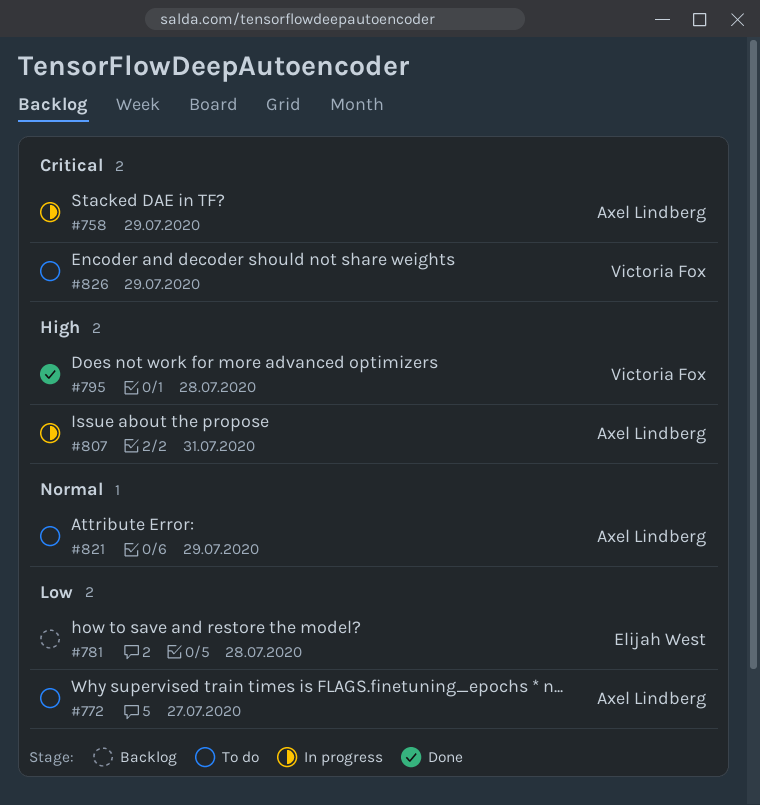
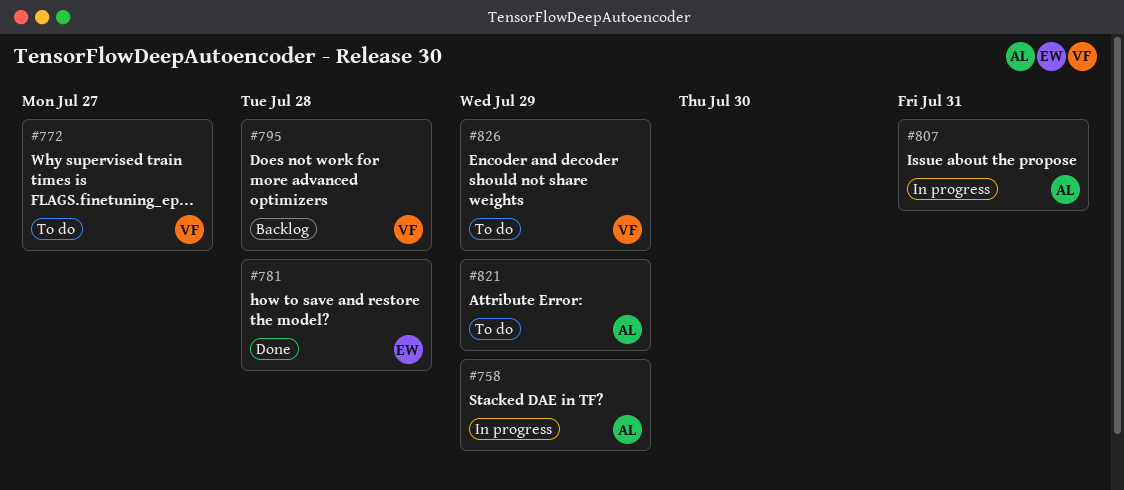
#772, owner: Axel Lindberg -> Victoria Fox
#781, status: Backlog -> Done
#795, status: Done -> Backlog

